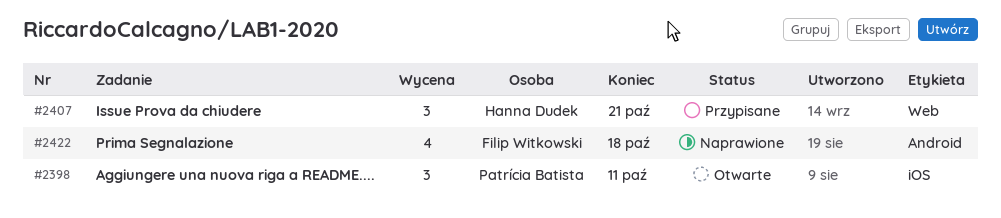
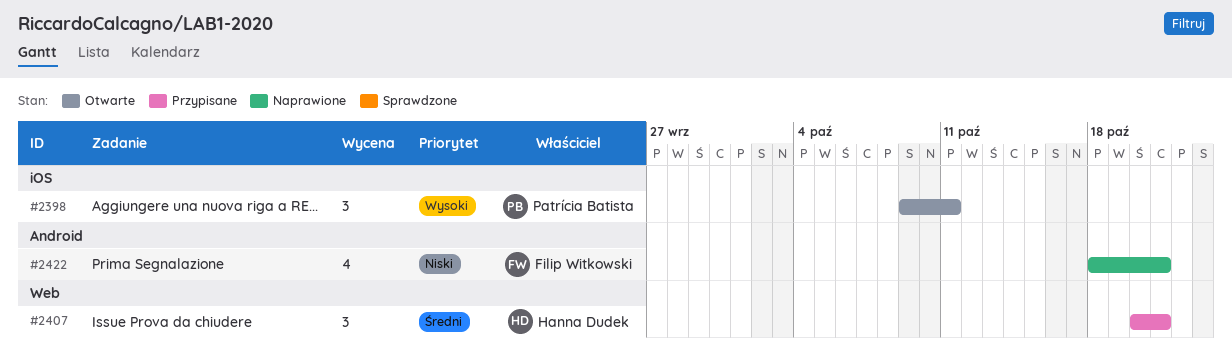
#2422, due: Oct 18 -> Oct 21

